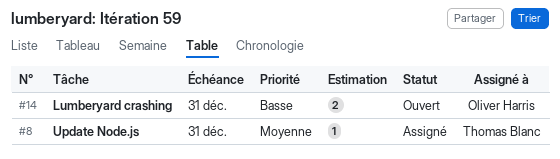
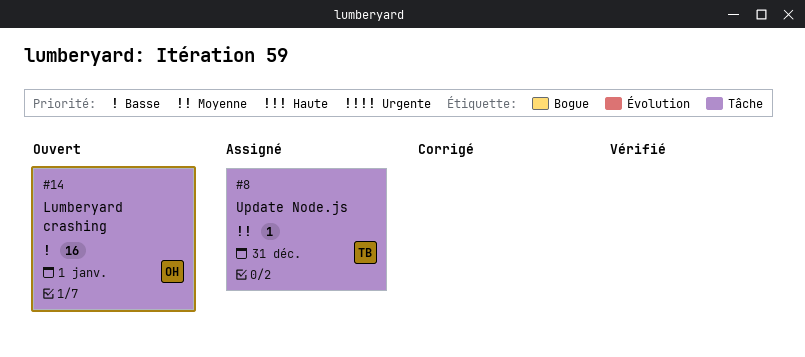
#14, estimate: 2 -> 16
#14, due: Dec 31 -> Jan 1

